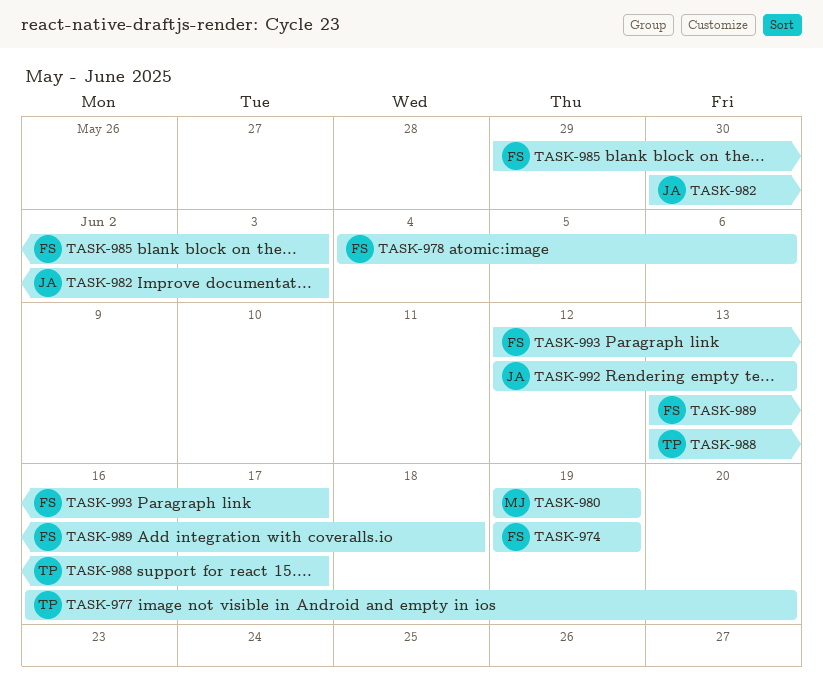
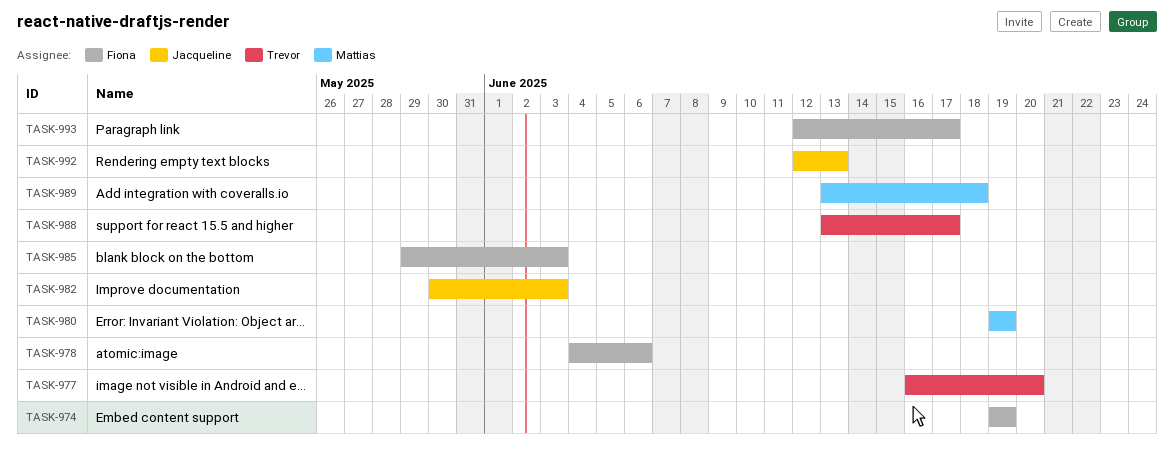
TASK-989, owner: Fiona -> Mattias

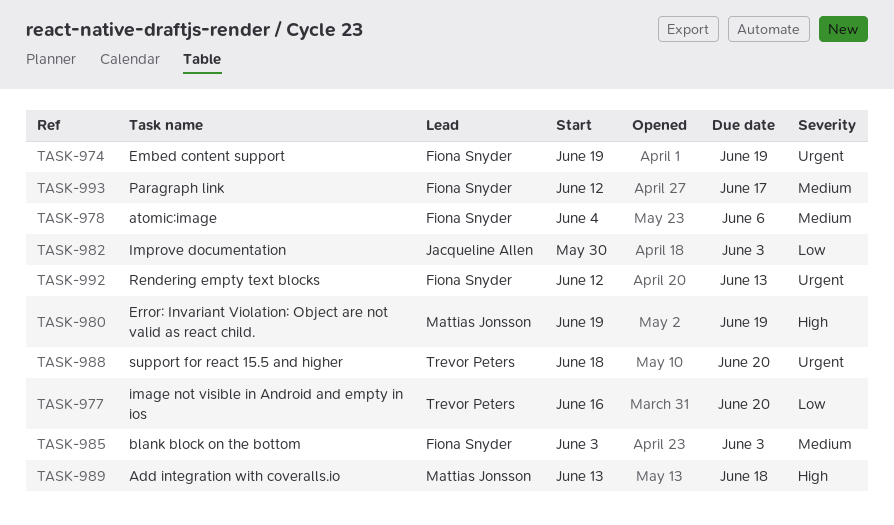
TASK-985, start: May 29 -> Jun 3
TASK-988, start: Jun 13 -> Jun 18
TASK-988, due: Jun 17 -> Jun 20
TASK-992, owner: Jacqueline Allen -> Fiona Snyder

